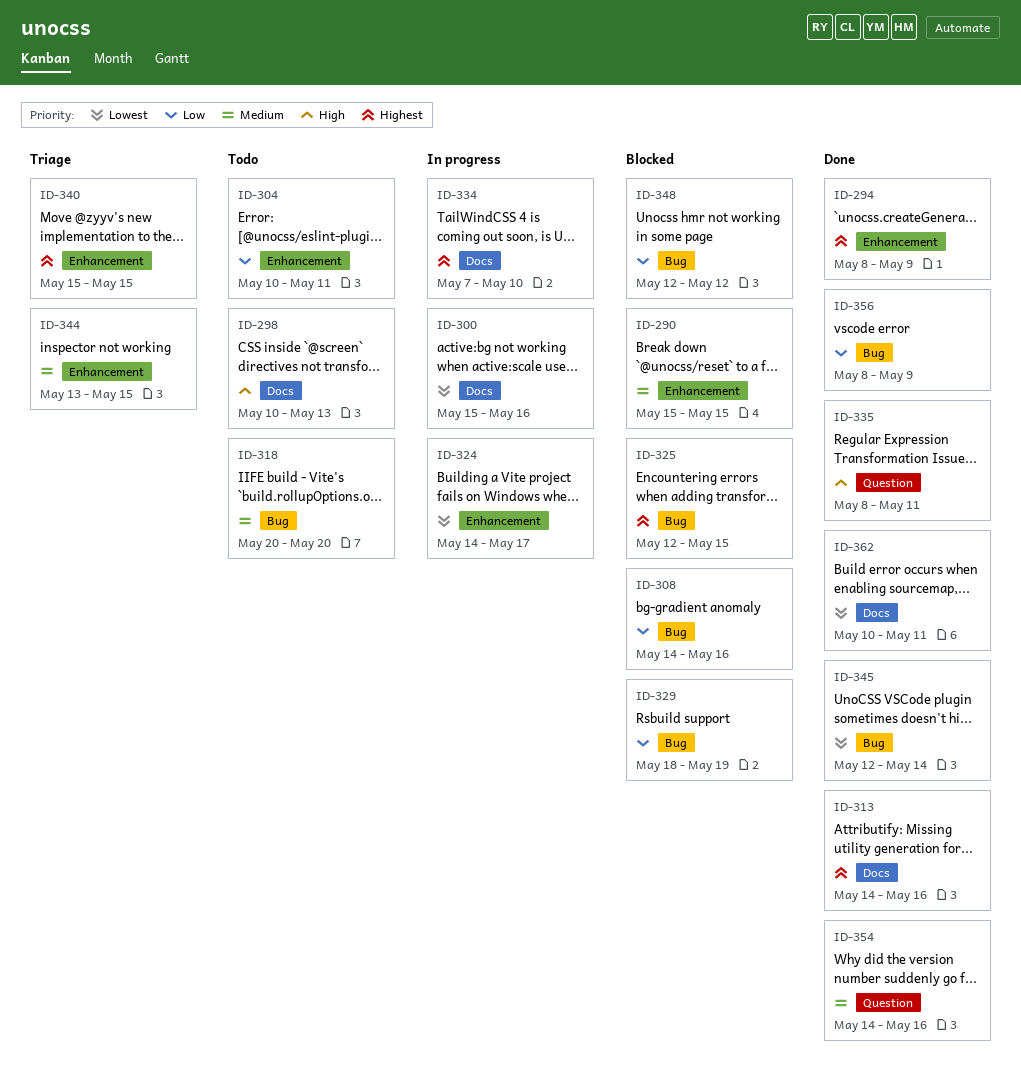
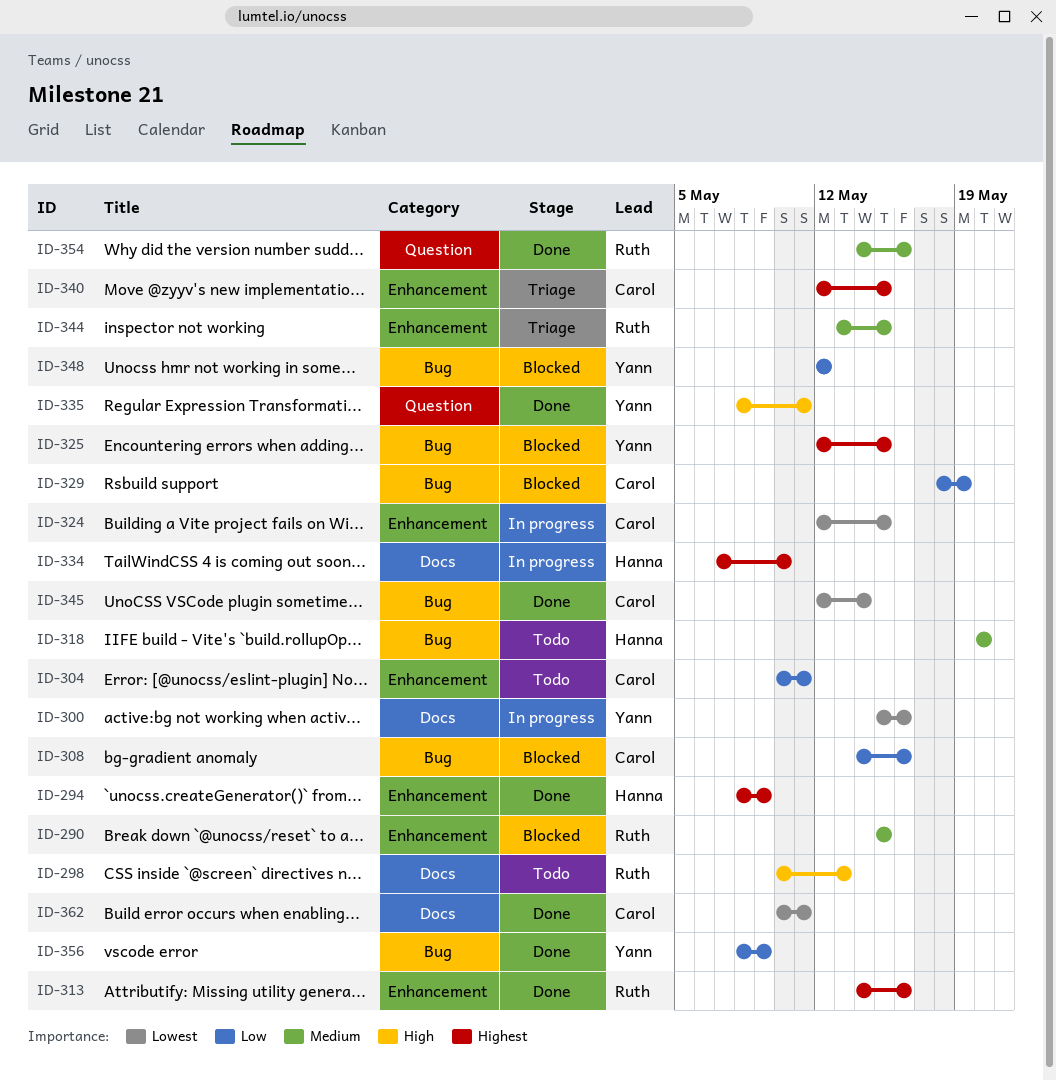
ID-313, label: Docs -> Enhancement
ID-324, start: May 14 -> May 12
ID-324, due: May 17 -> May 15
ID-340, start: May 15 -> May 12

